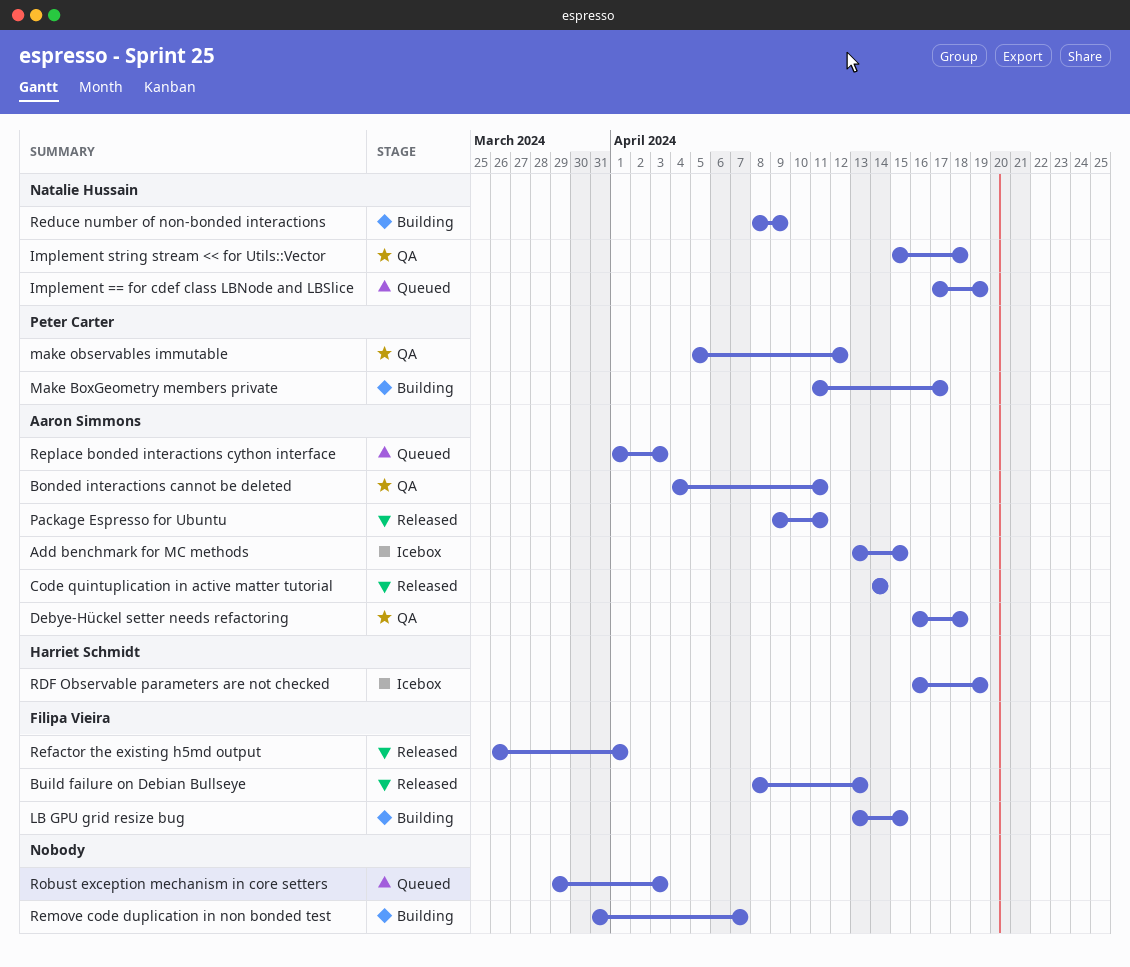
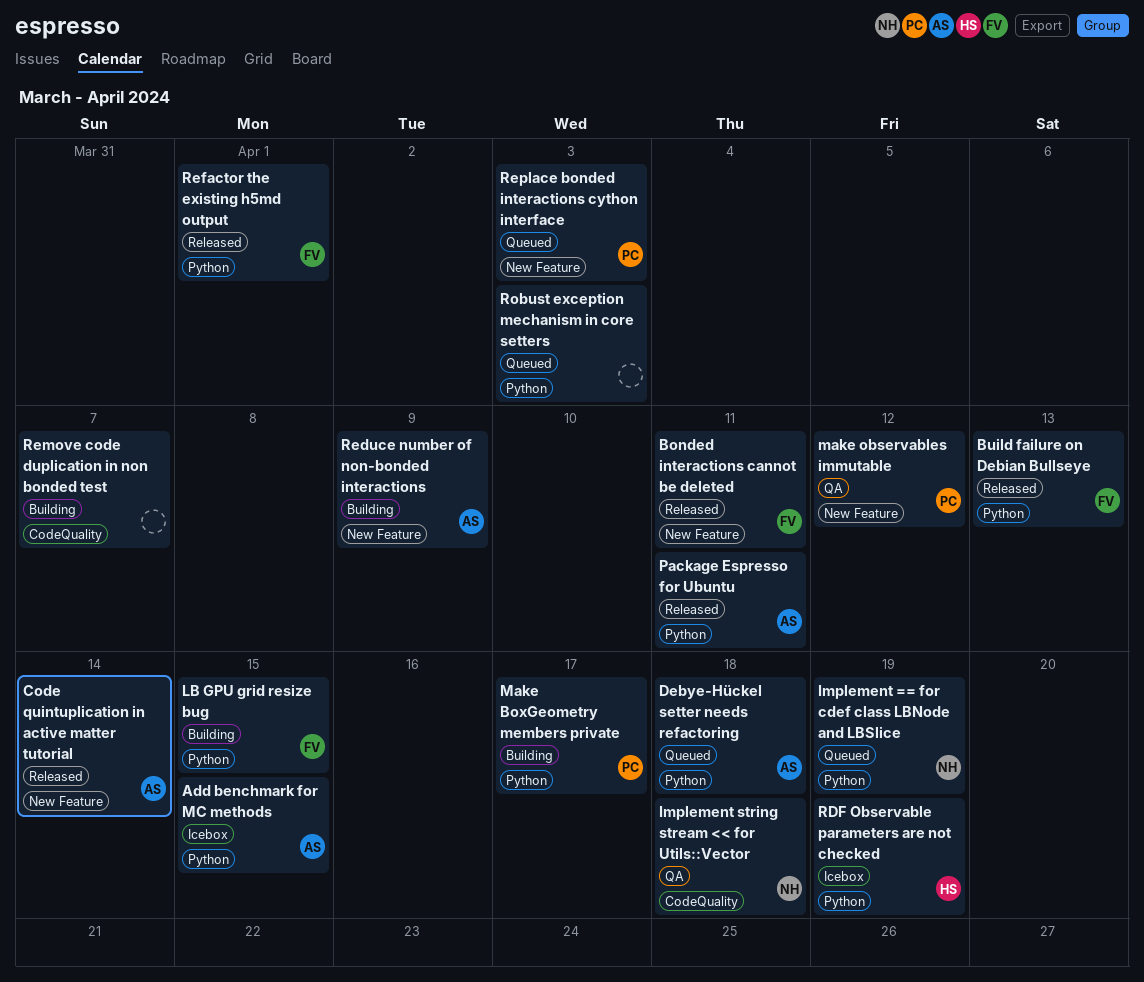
Bonded interactions cannot be deleted, status: QA -> Released
Bonded interactions cannot be deleted, owner: Aaron Simmons -> Filipa Vieira
Debye-Hückel setter needs refactoring, status: QA -> Queued
Reduce number of non-bonded interactions, owner: Natalie Hussain -> Aaron Simmons
Replace bonded interactions cython interface, owner: Aaron Simmons -> Peter Carter

